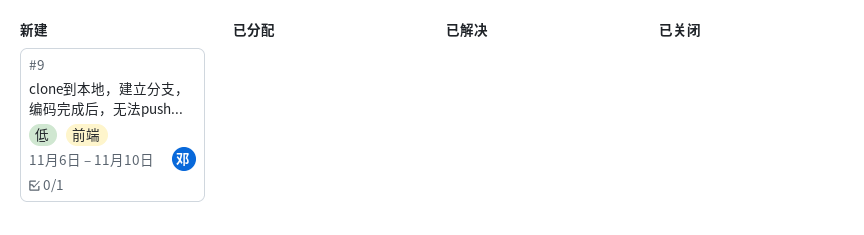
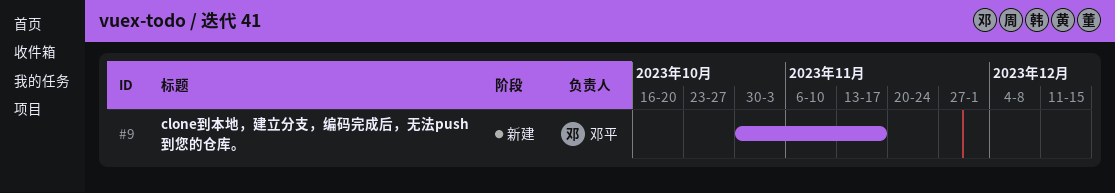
#9, start: Nov 6 -> Oct 30
#9, due: Nov 10 -> Nov 17

